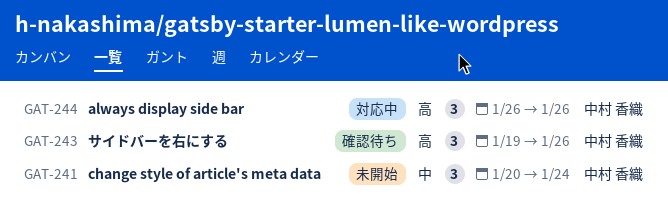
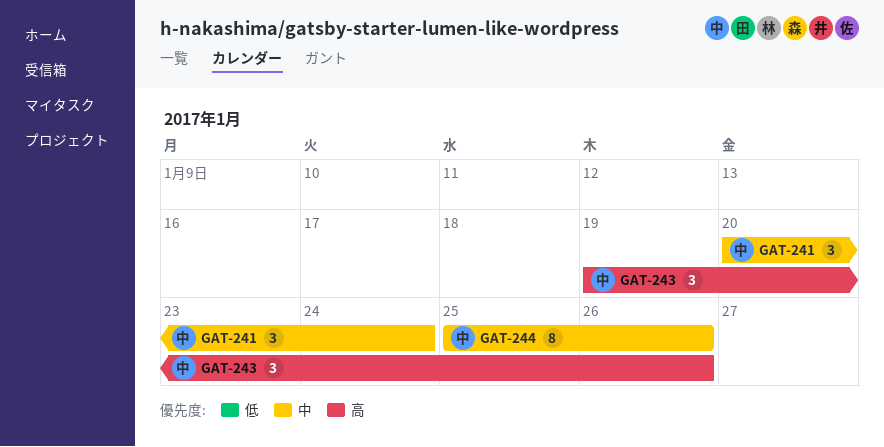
GAT-244, priority: 高 -> 中
GAT-244, estimate: 3 -> 8
GAT-244, start: Jan 26 -> Jan 25

